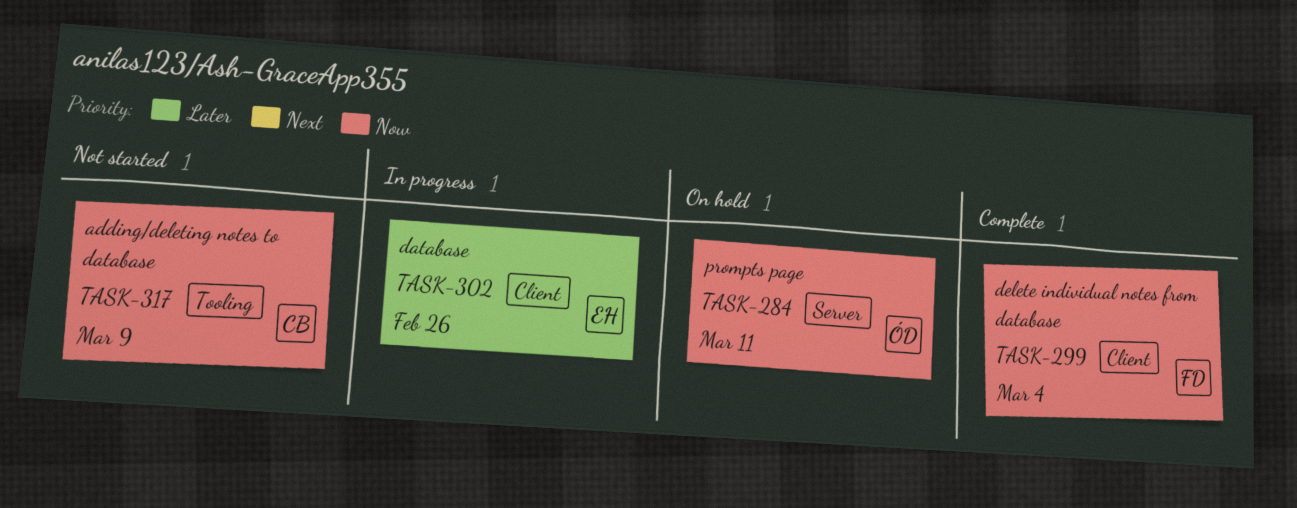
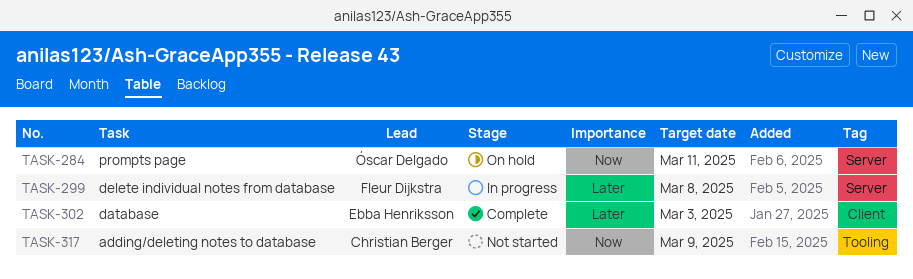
TASK-299, status: Complete -> In progress
TASK-299, priority: Now -> Later
TASK-299, label: Client -> Server
TASK-299, due: Mar 4 -> Mar 8
TASK-302, status: In progress -> Complete
TASK-302, due: Feb 26 -> Mar 3

